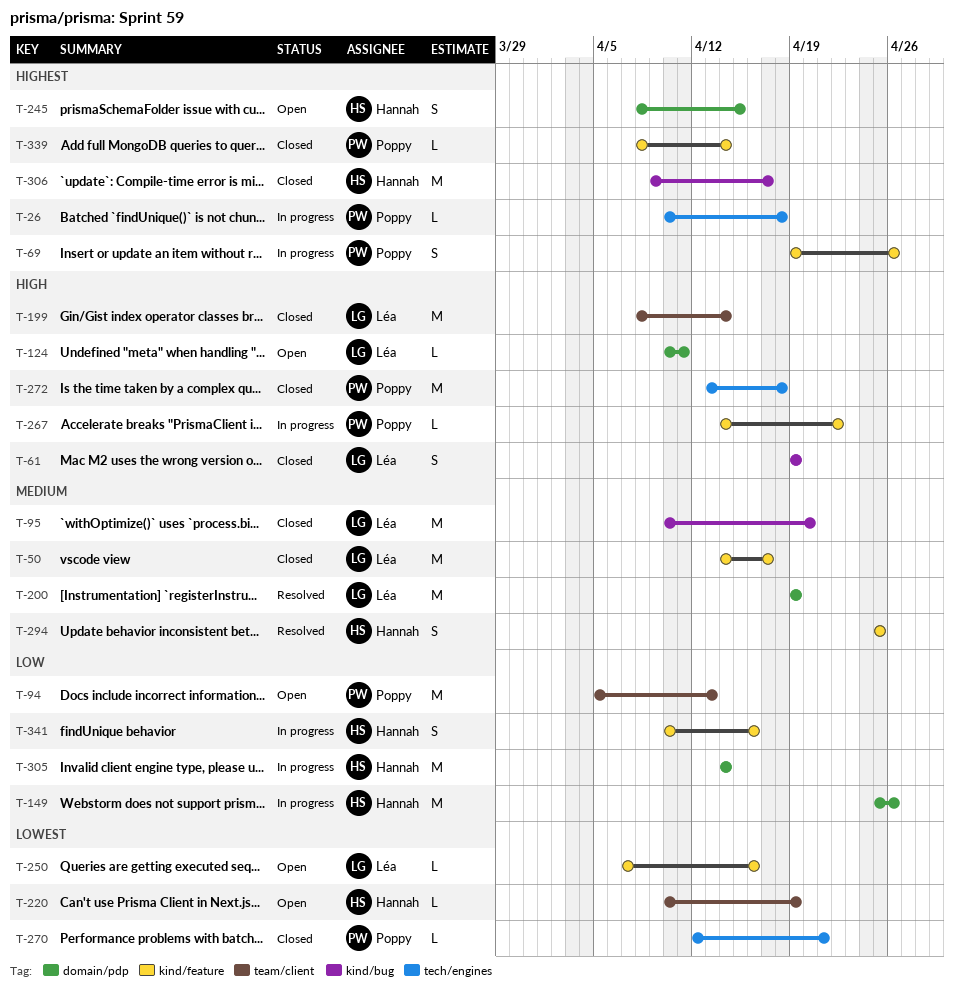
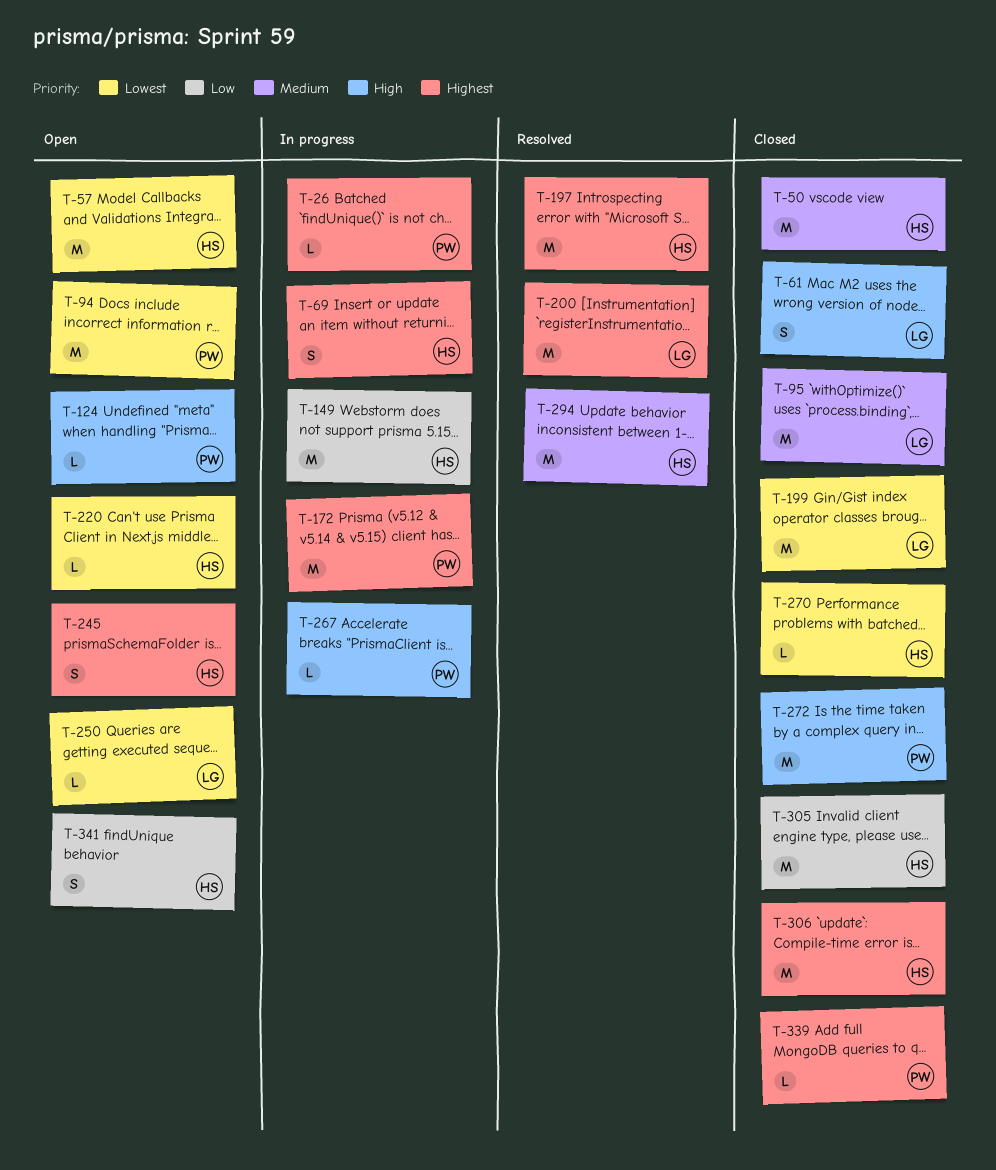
T-50, owner: Léa -> Hannah
T-57: none -> present
T-69, owner: Poppy -> Hannah
T-94, priority: Low -> Lowest
T-124, owner: Léa -> Poppy
T-172: none -> present
T-197: none -> present
T-199, priority: High -> Lowest
T-200, priority: Medium -> Highest
T-270, owner: Poppy -> Hannah
T-294, estimate: S -> M
T-305, status: In progress -> Closed
T-341, status: In progress -> Open

